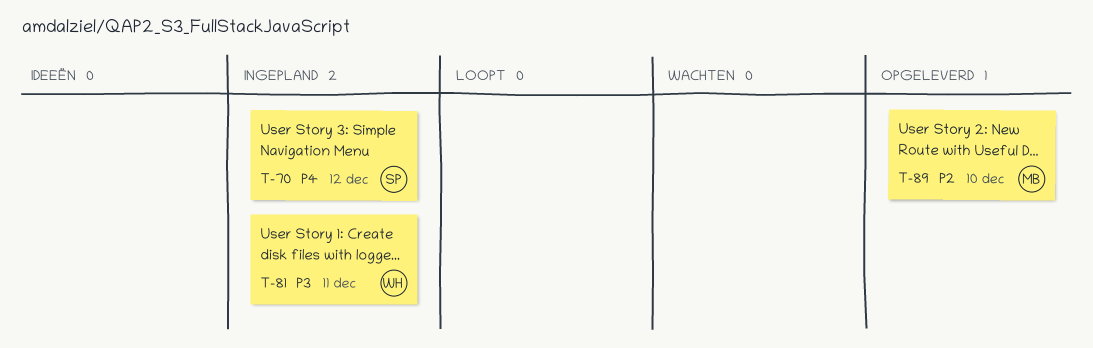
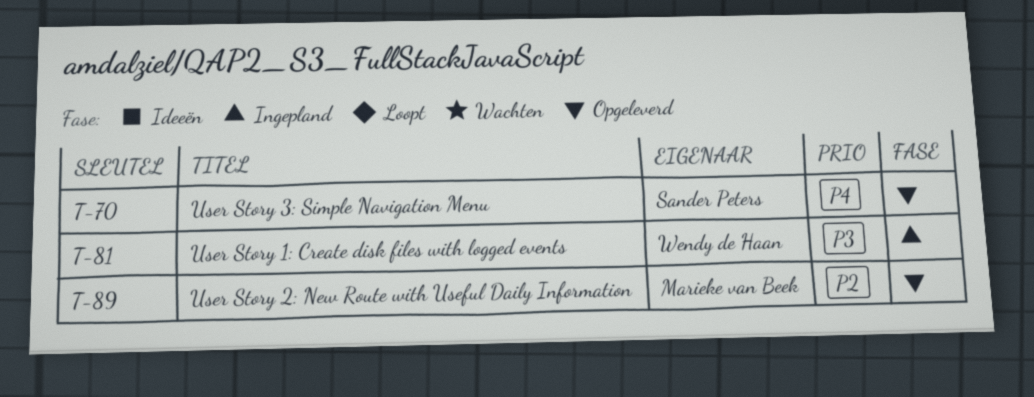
T-70, status: Ingepland -> Opgeleverd

